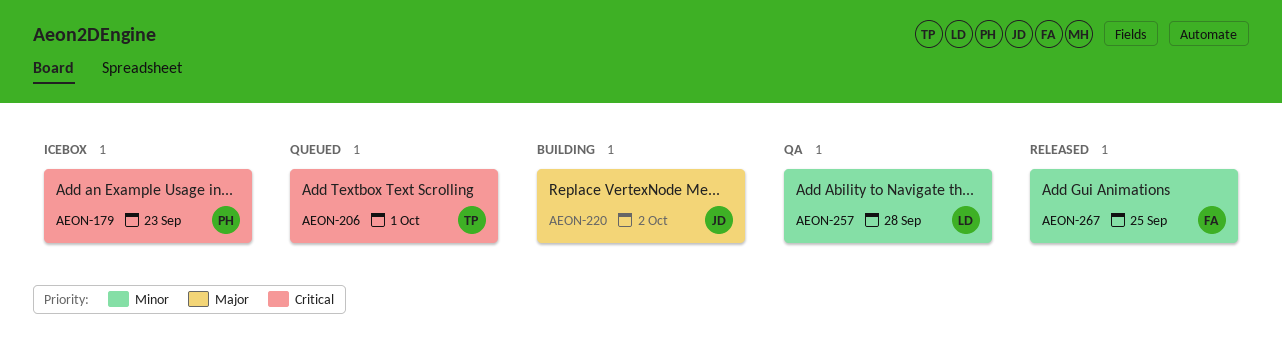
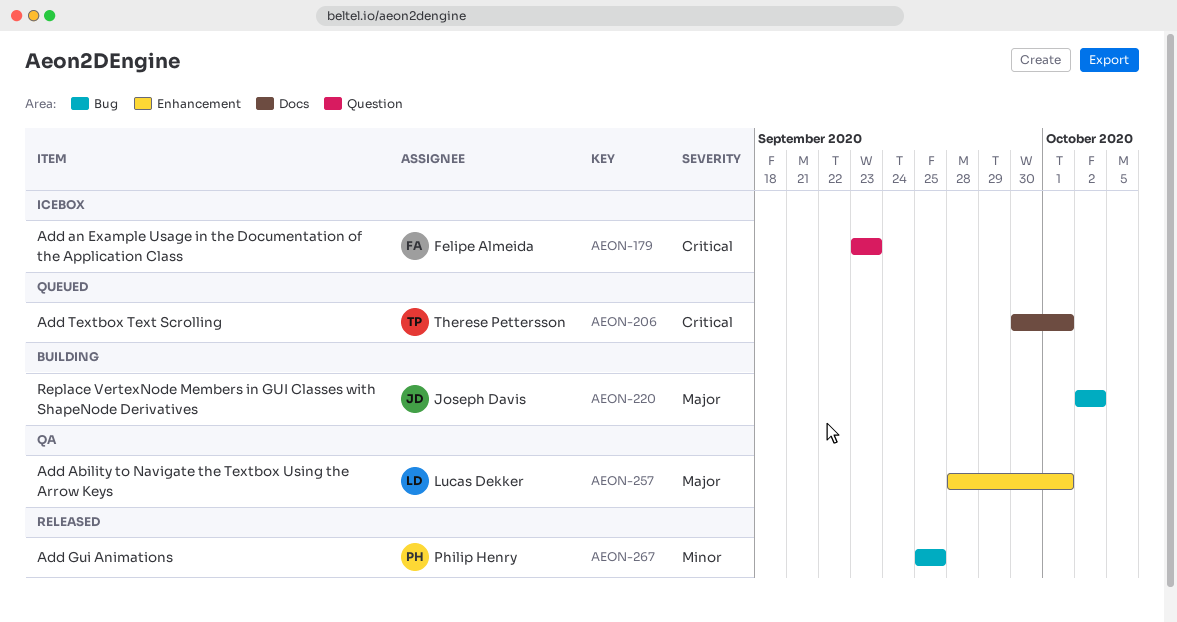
AEON-179, owner: Philip Henry -> Felipe Almeida
AEON-257, priority: Minor -> Major
AEON-257, due: Sep 28 -> Oct 1
AEON-267, owner: Felipe Almeida -> Philip Henry

